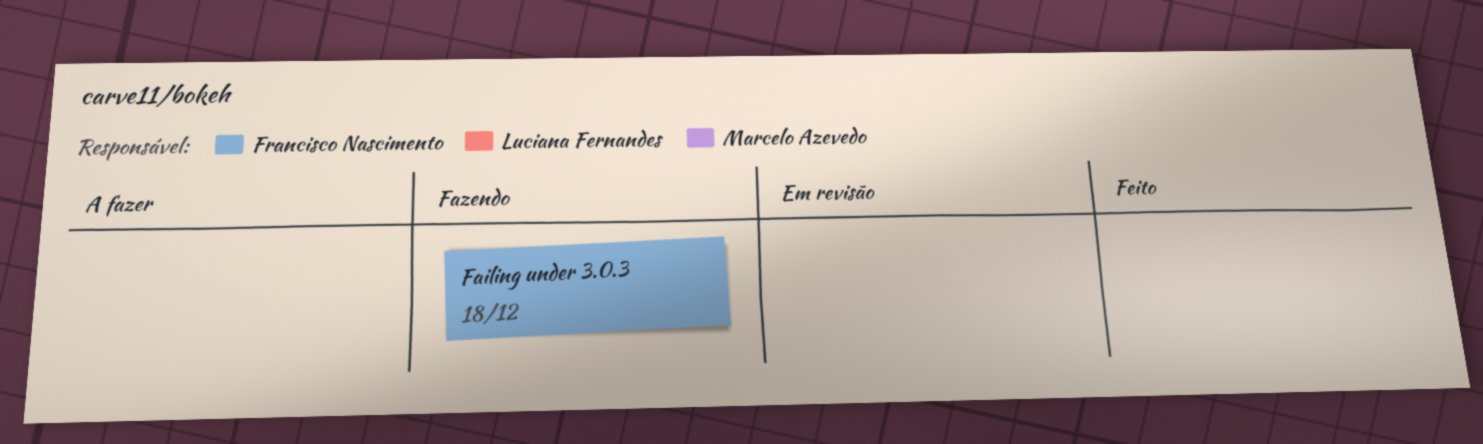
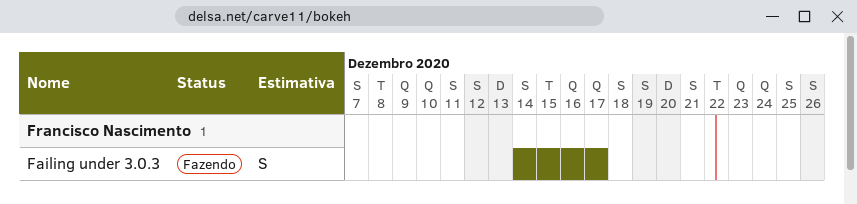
Failing under 3.0.3, due: Dec 18 -> Dec 17

